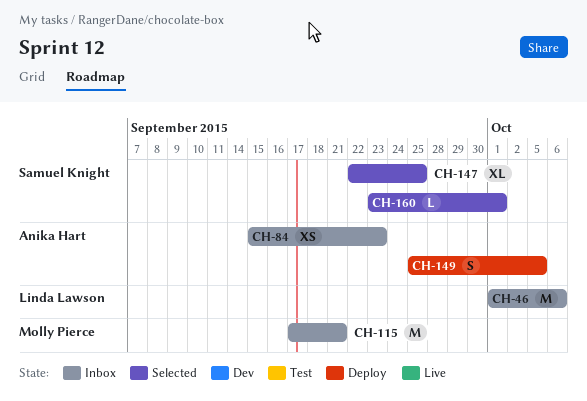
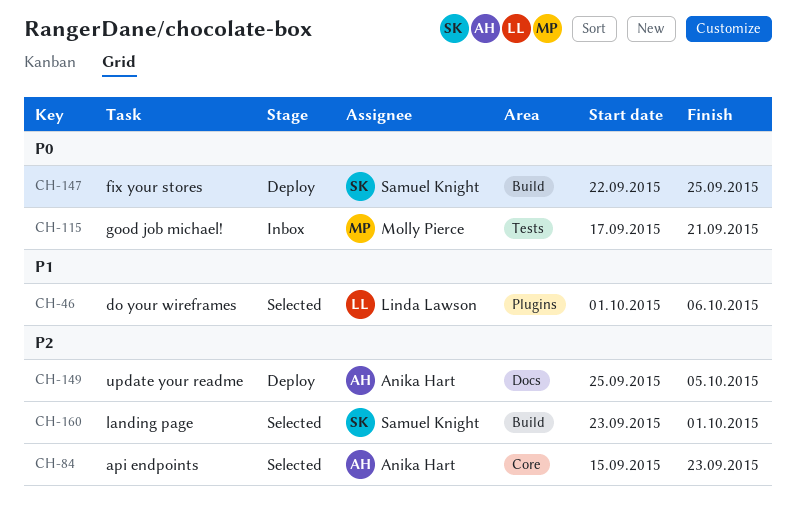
CH-46, status: Inbox -> Selected
CH-84, status: Inbox -> Selected
CH-147, status: Selected -> Deploy

